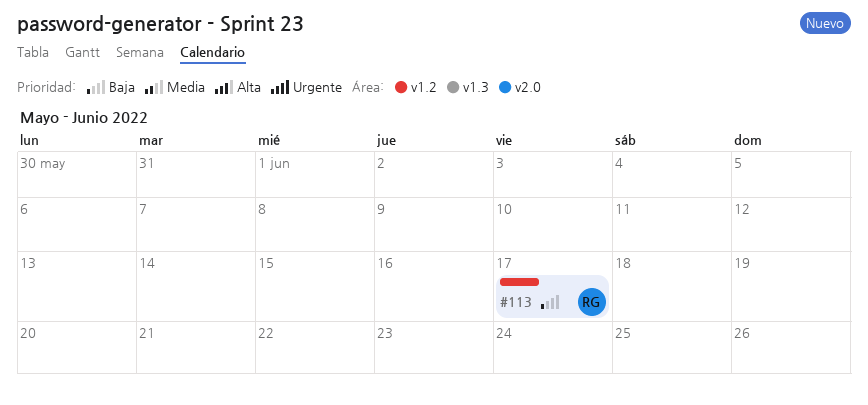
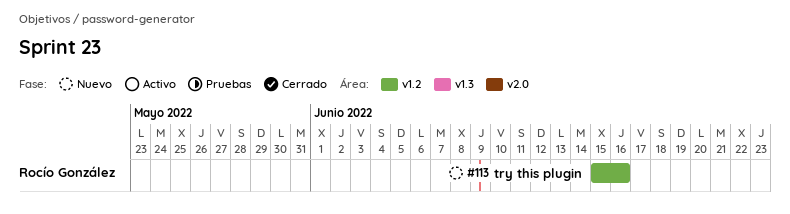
#113, due: Jun 17 -> Jun 16

